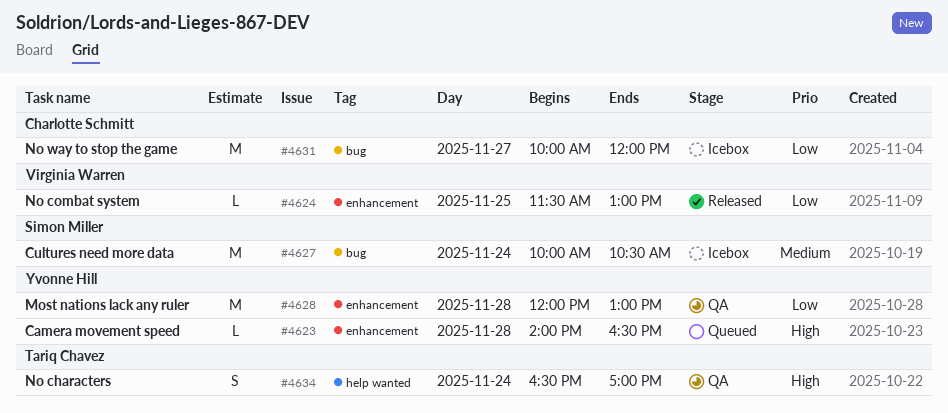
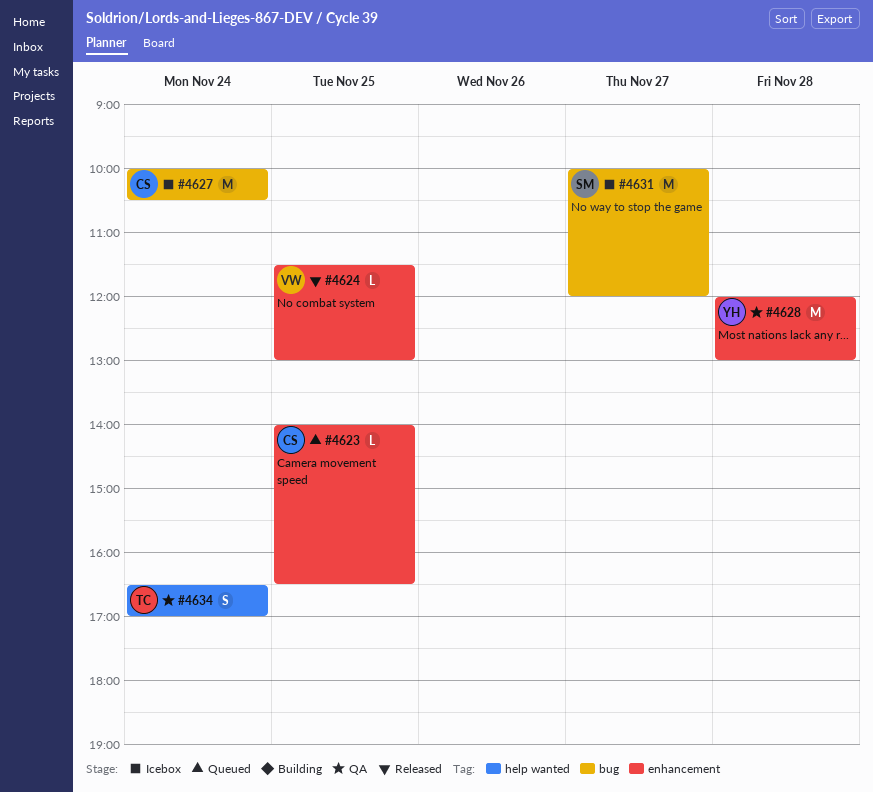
#4623, owner: Yvonne Hill -> Charlotte Schmitt
#4623, day: Nov 28 -> Nov 25
#4627, owner: Simon Miller -> Charlotte Schmitt
#4631, owner: Charlotte Schmitt -> Simon Miller

